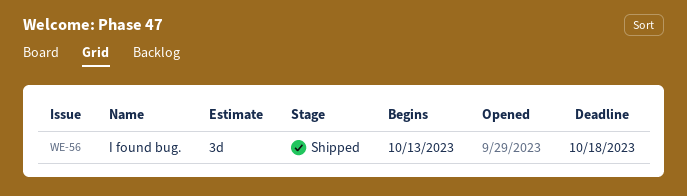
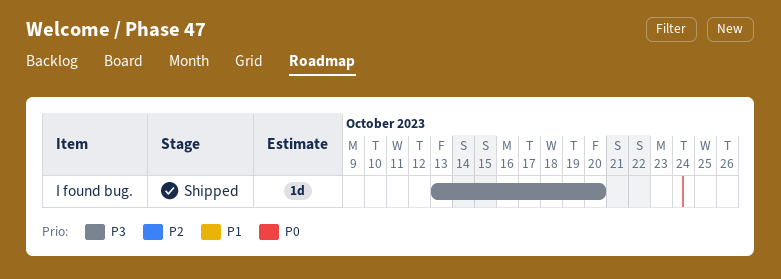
I found bug., estimate: 3d -> 1d
I found bug., due: Oct 18 -> Oct 20

